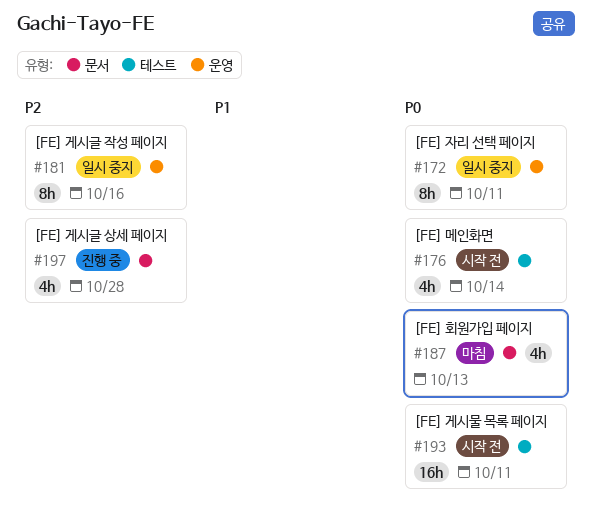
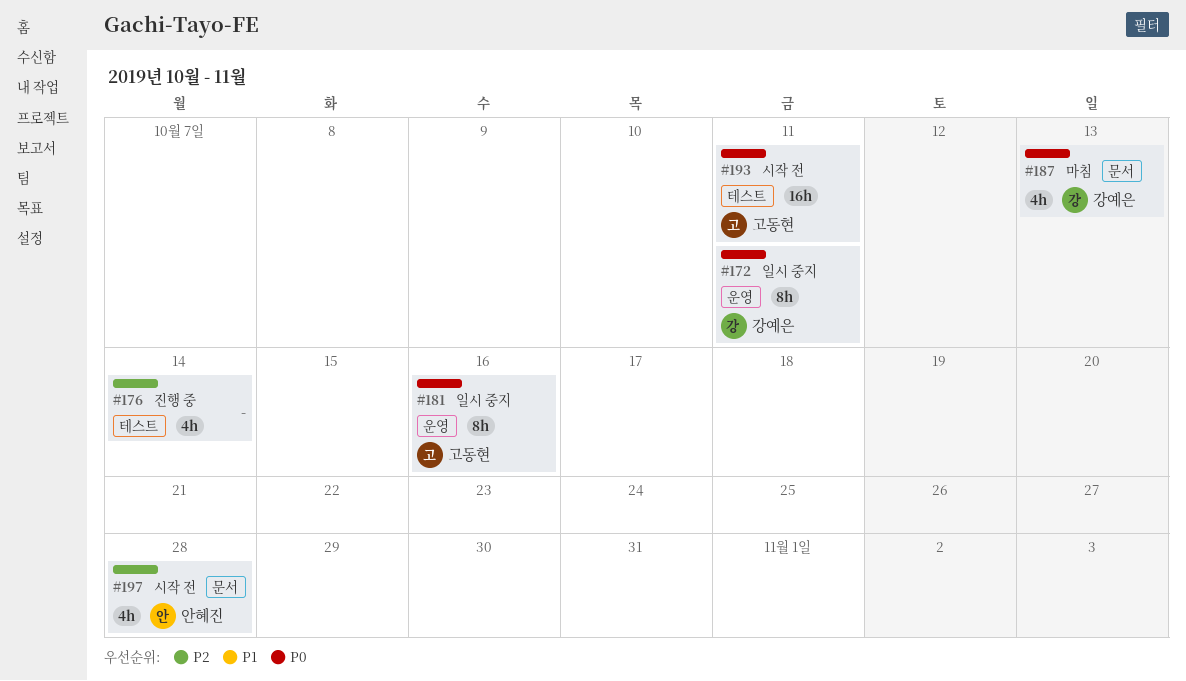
#176, status: 시작 전 -> 진행 중
#176, priority: P0 -> P2
#181, priority: P2 -> P0
#197, status: 진행 중 -> 시작 전

